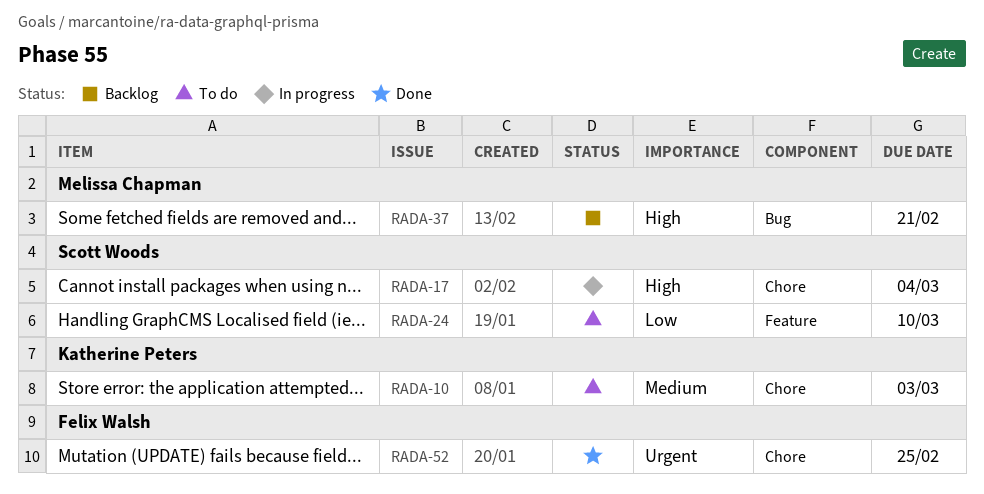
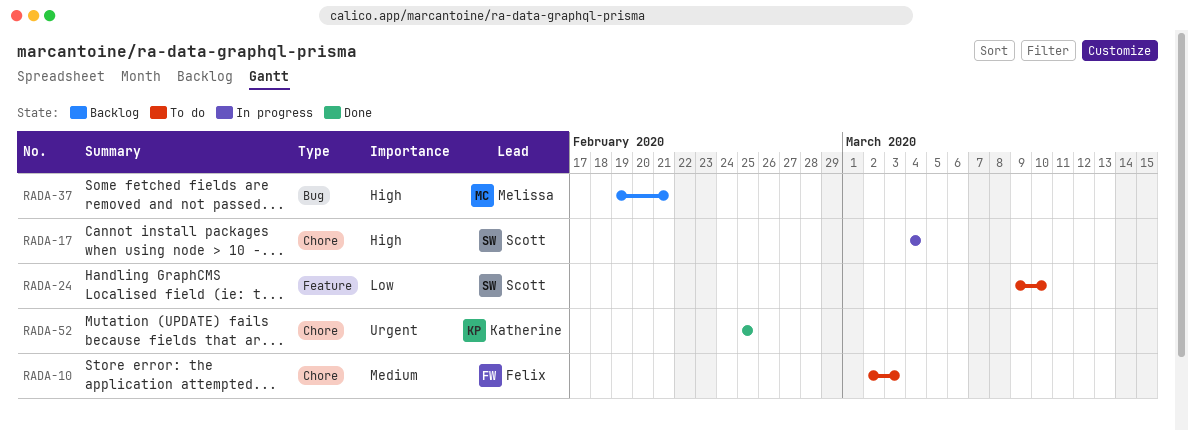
RADA-10, owner: Katherine Peters -> Felix Walsh
RADA-52, owner: Felix Walsh -> Katherine Peters

